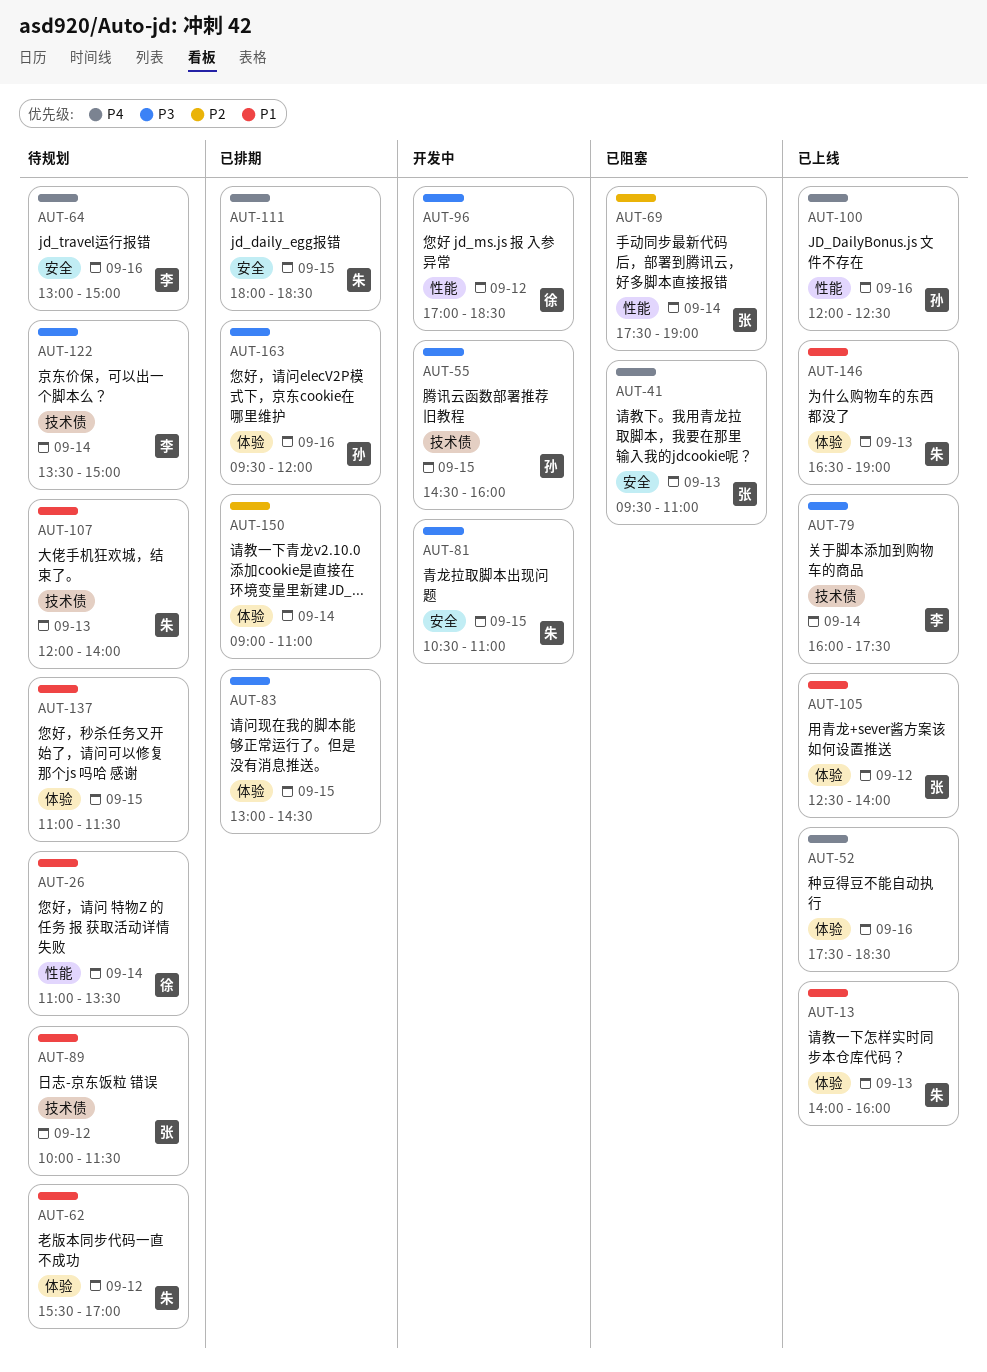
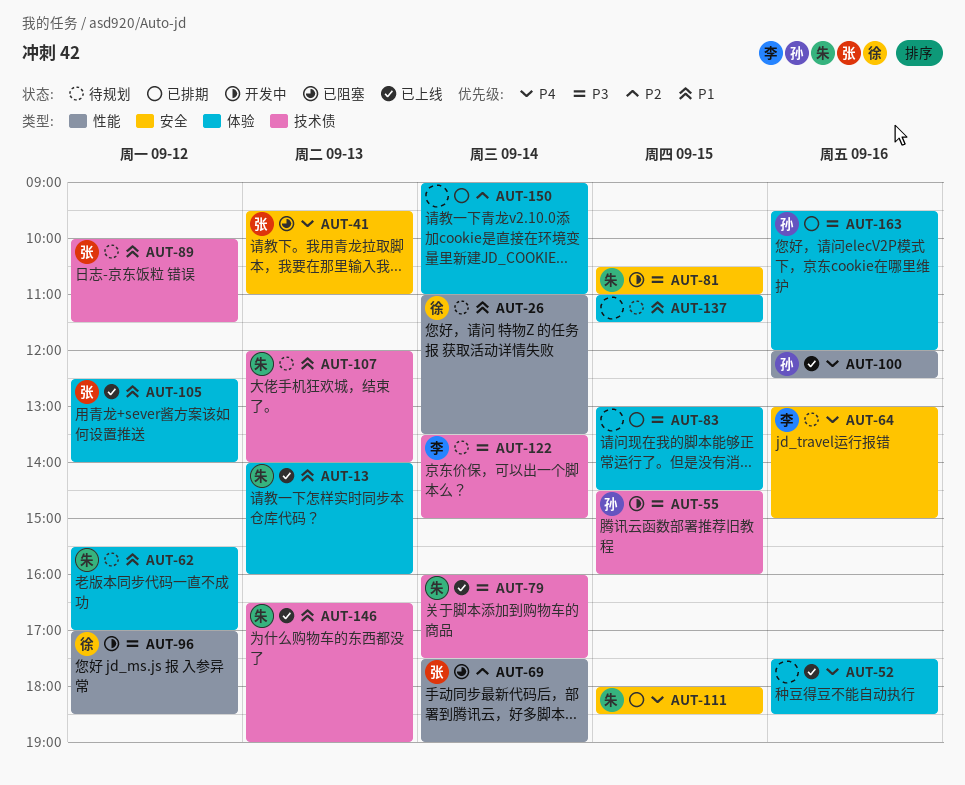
AUT-79, owner: 李 -> 朱
AUT-146, label: 体验 -> 技术债

